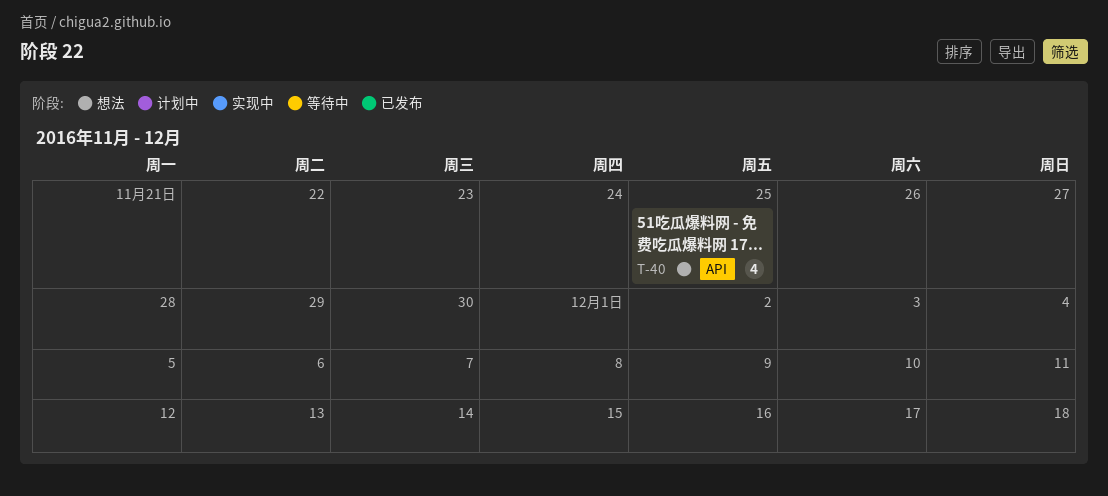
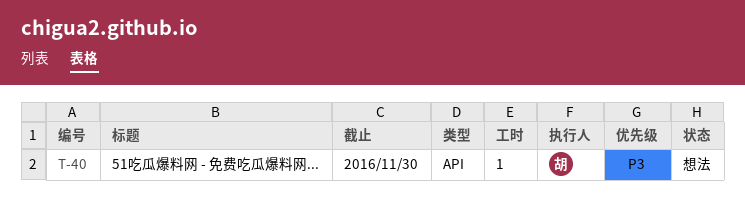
T-40, estimate: 4 -> 1
T-40, due: Nov 25 -> Nov 30

